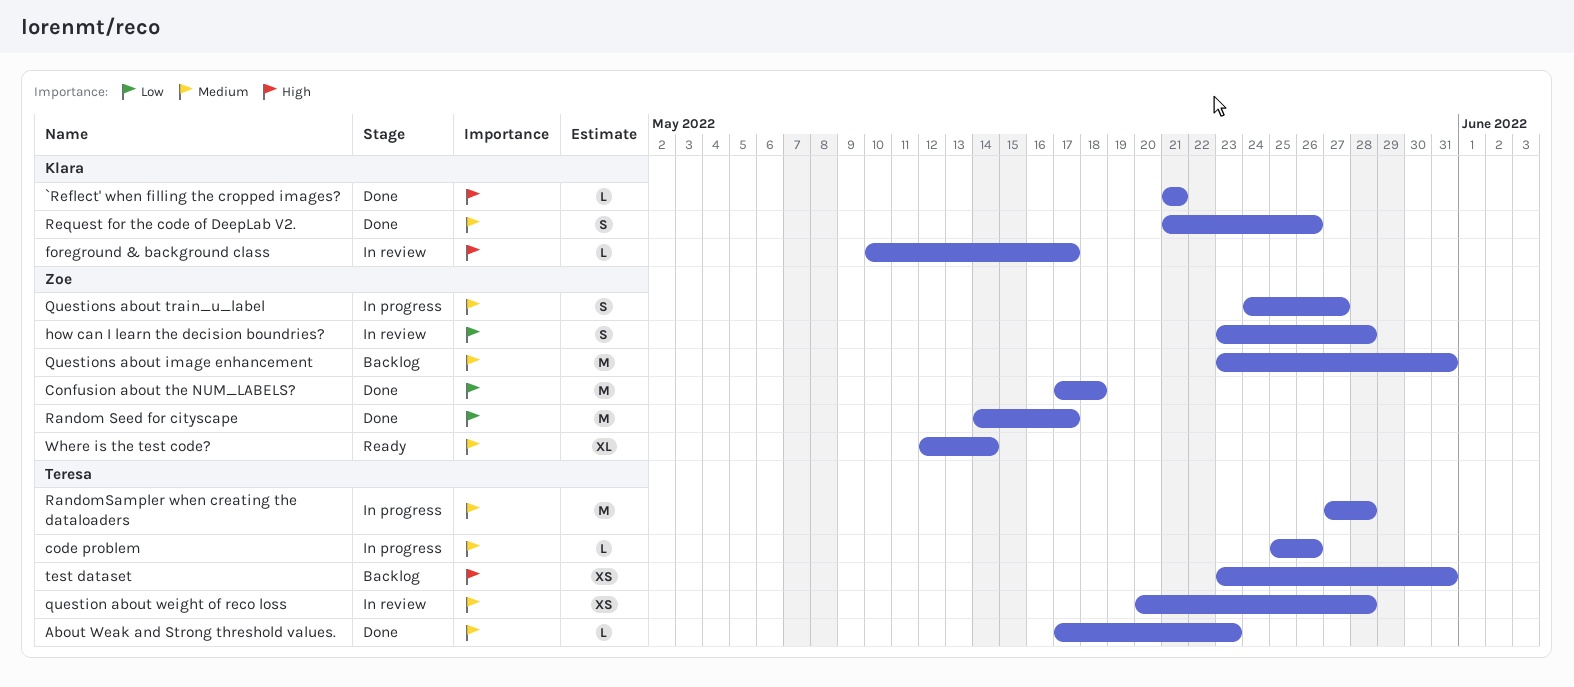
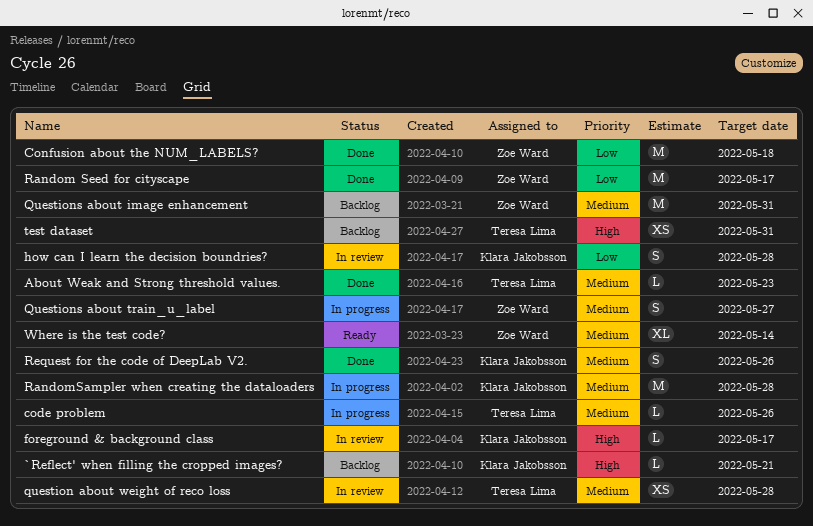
`Reflect' when filling the cropped images?, status: Done -> Backlog
how can I learn the decision boundries?, owner: Zoe Ward -> Klara Jakobsson
RandomSampler when creating the dataloaders, owner: Teresa Lima -> Klara Jakobsson

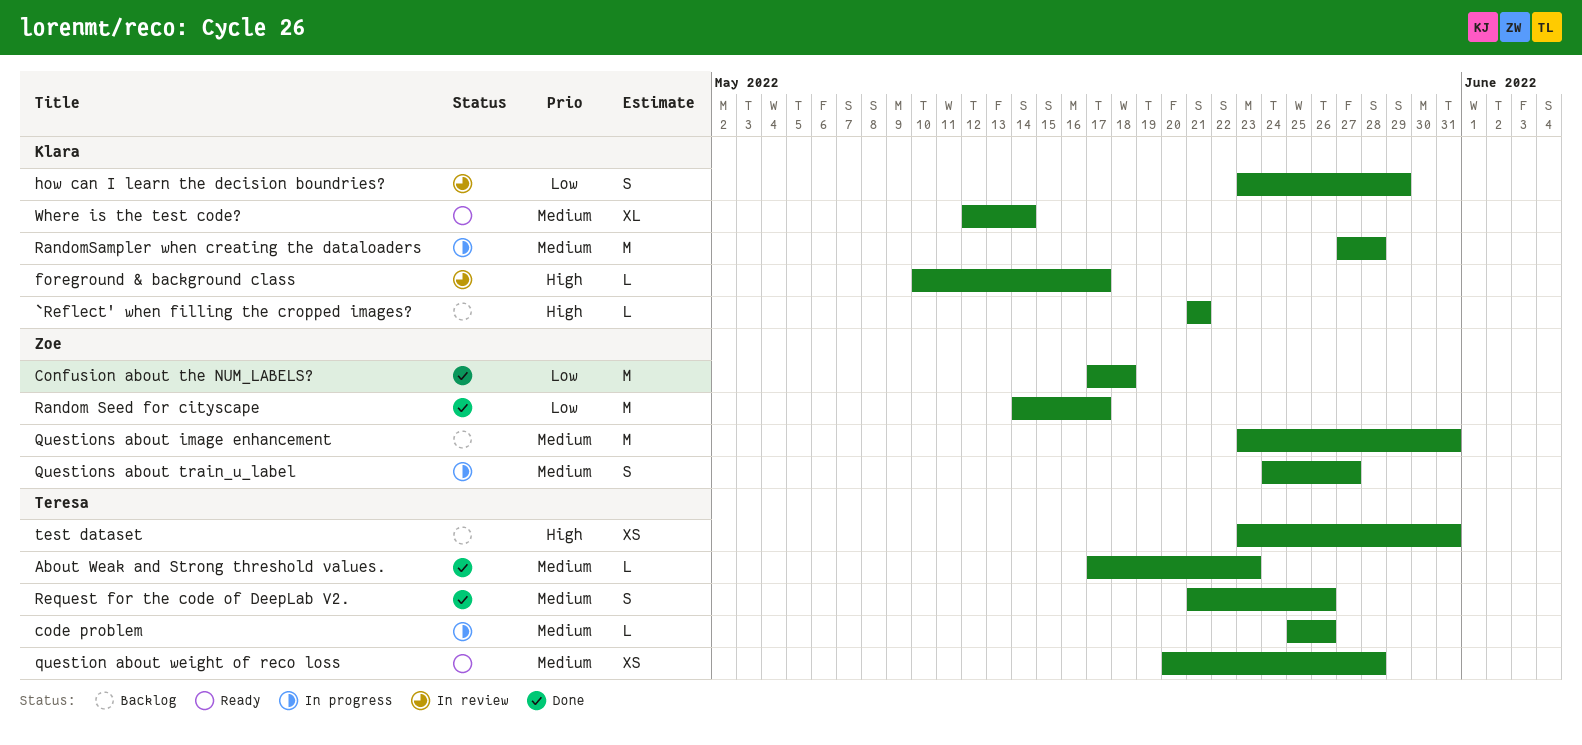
how can I learn the decision boundries?, due: May 28 -> May 29
question about weight of reco loss, status: In review -> Ready
Request for the code of DeepLab V2., owner: Klara Jakobsson -> Teresa Lima
Where is the test code?, owner: Zoe Ward -> Klara Jakobsson

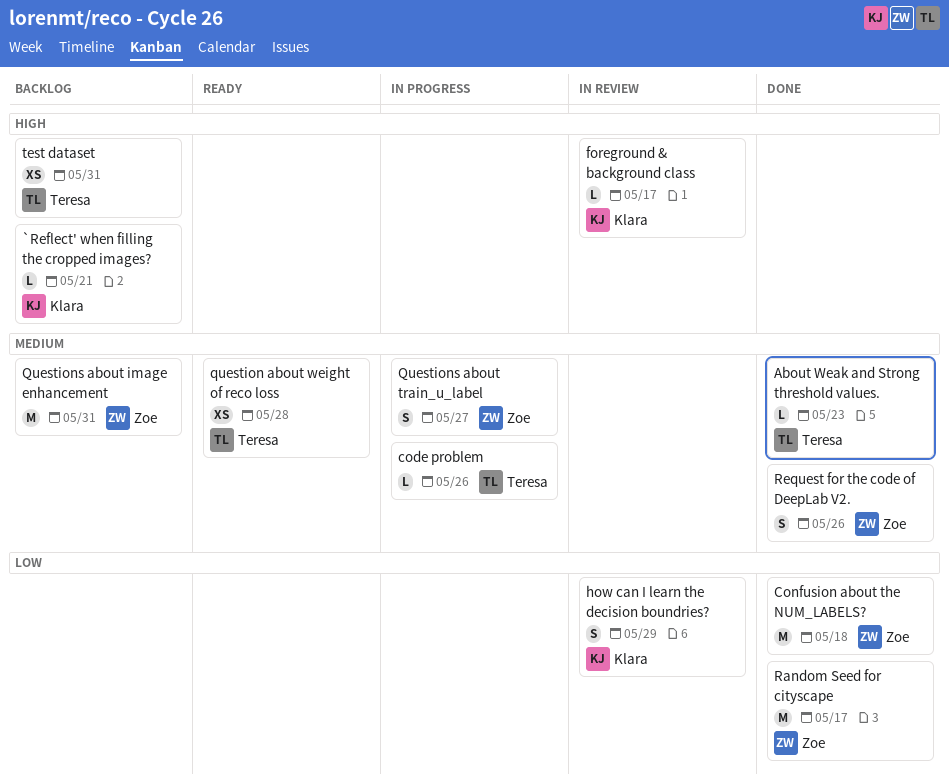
RandomSampler when creating the dataloaders: present -> none
Request for the code of DeepLab V2., owner: Teresa -> Zoe
Where is the test code?: present -> none

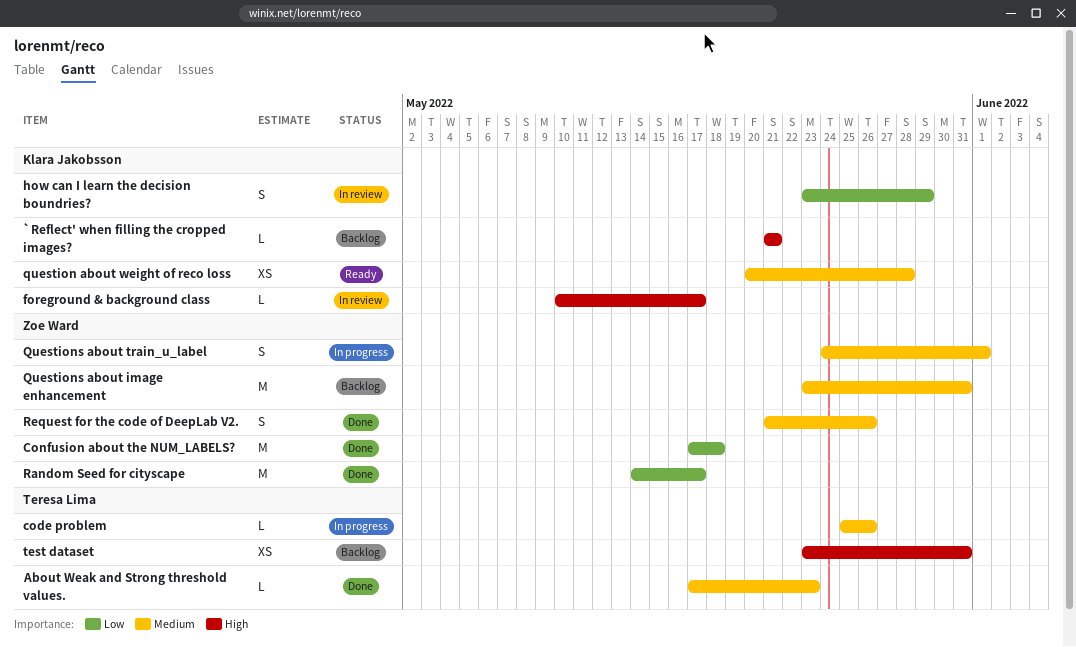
question about weight of reco loss, owner: Teresa Lima -> Klara Jakobsson
Questions about train_u_label, due: May 27 -> Jun 1

